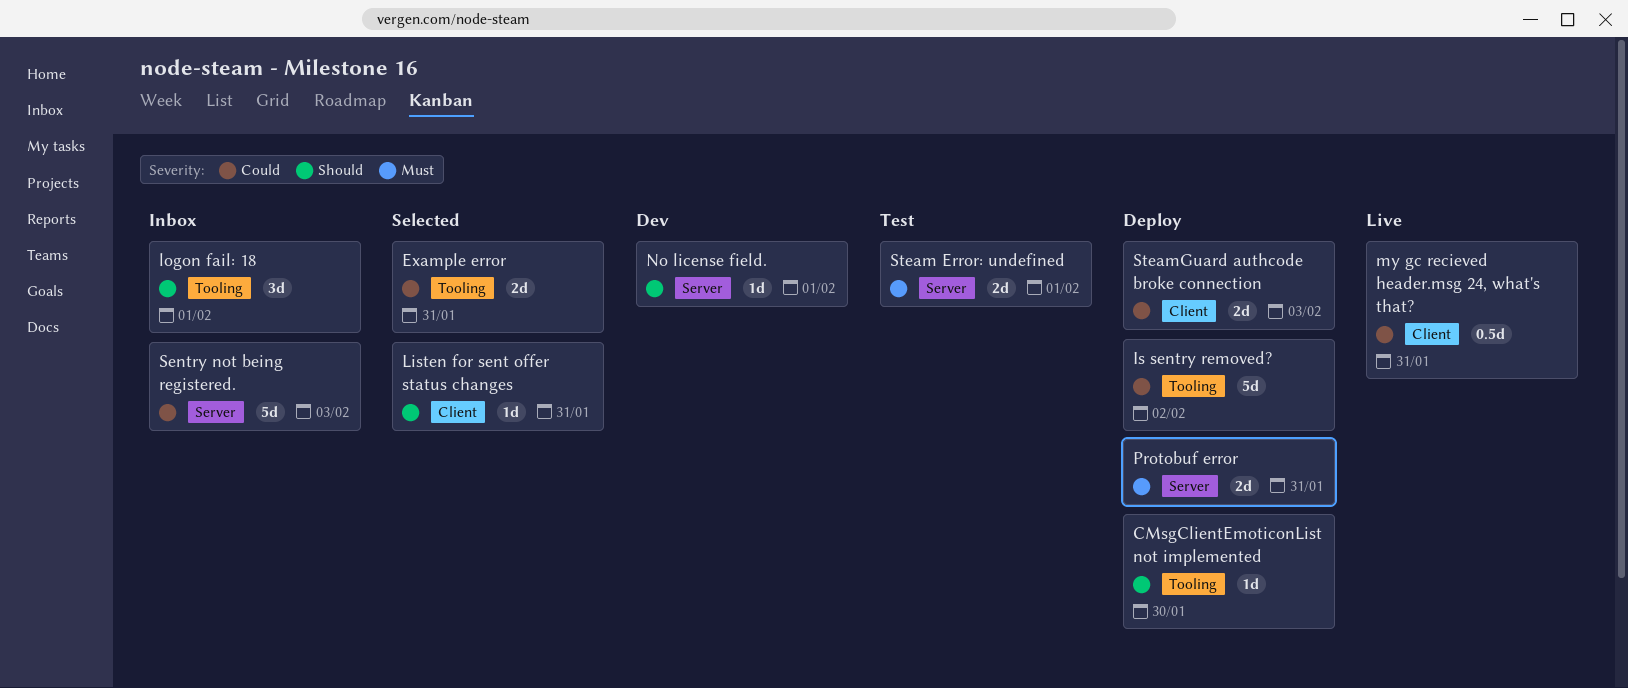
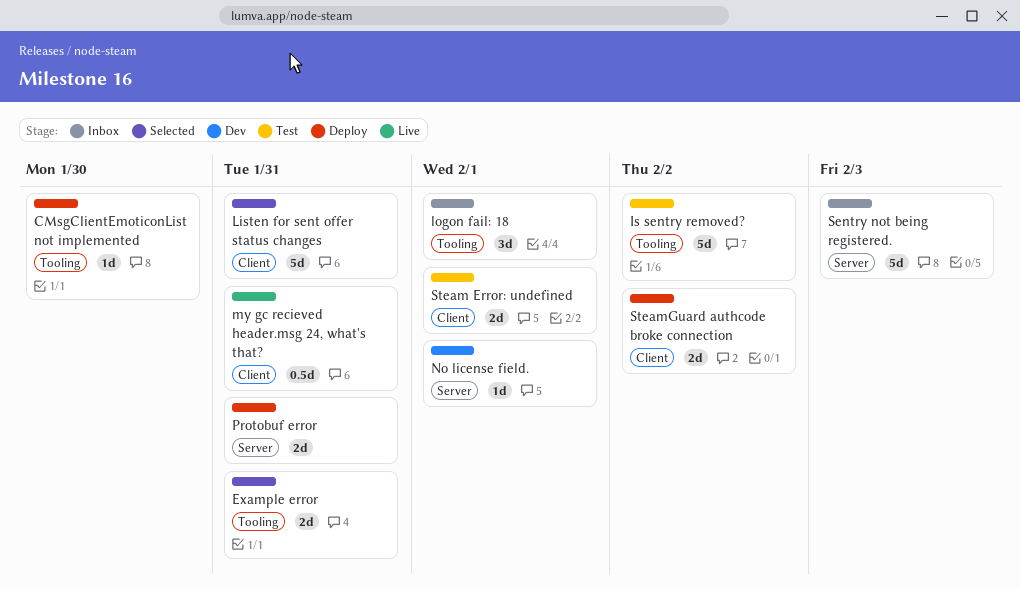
Is sentry removed?, status: Deploy -> Test
Listen for sent offer status changes, estimate: 1d -> 5d
Steam Error: undefined, label: Server -> Client
SteamGuard authcode broke connection, due: Feb 3 -> Feb 2

